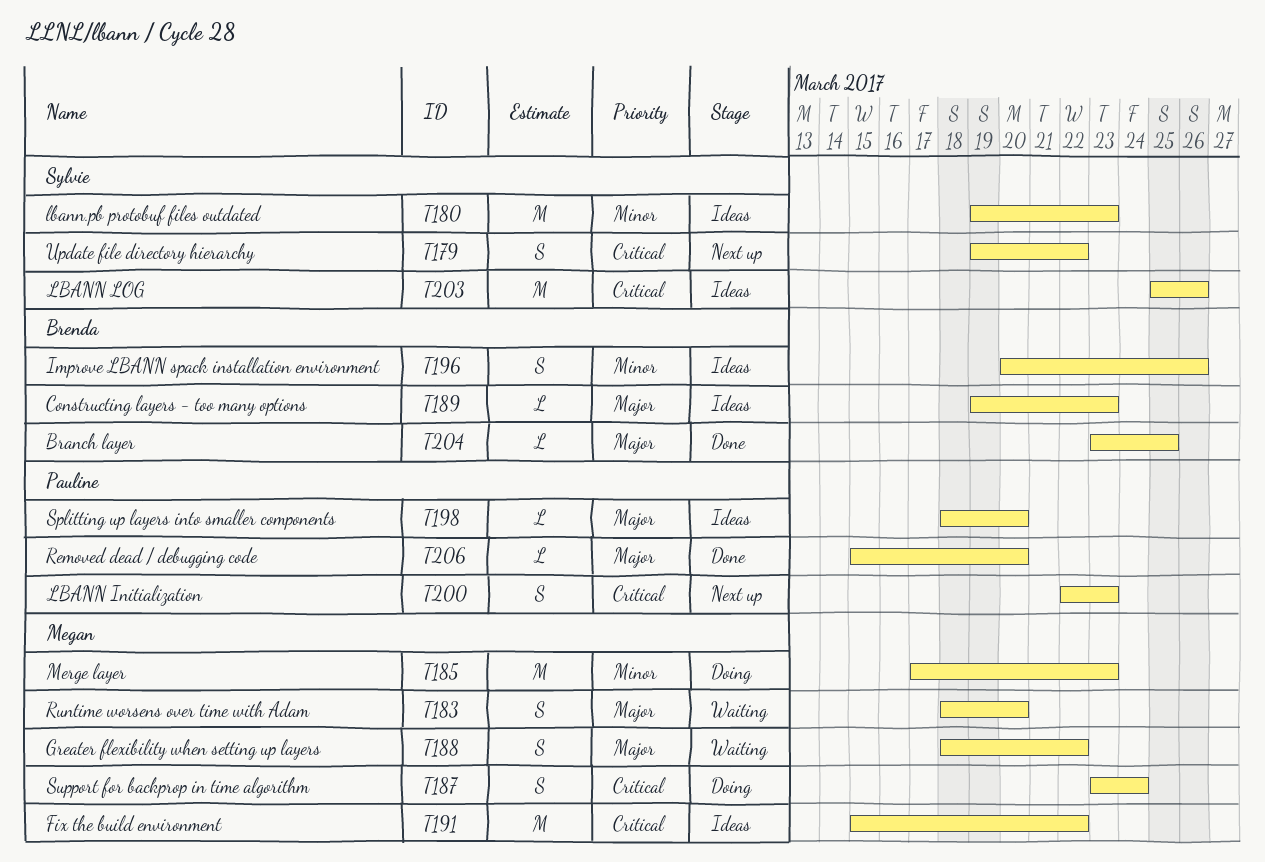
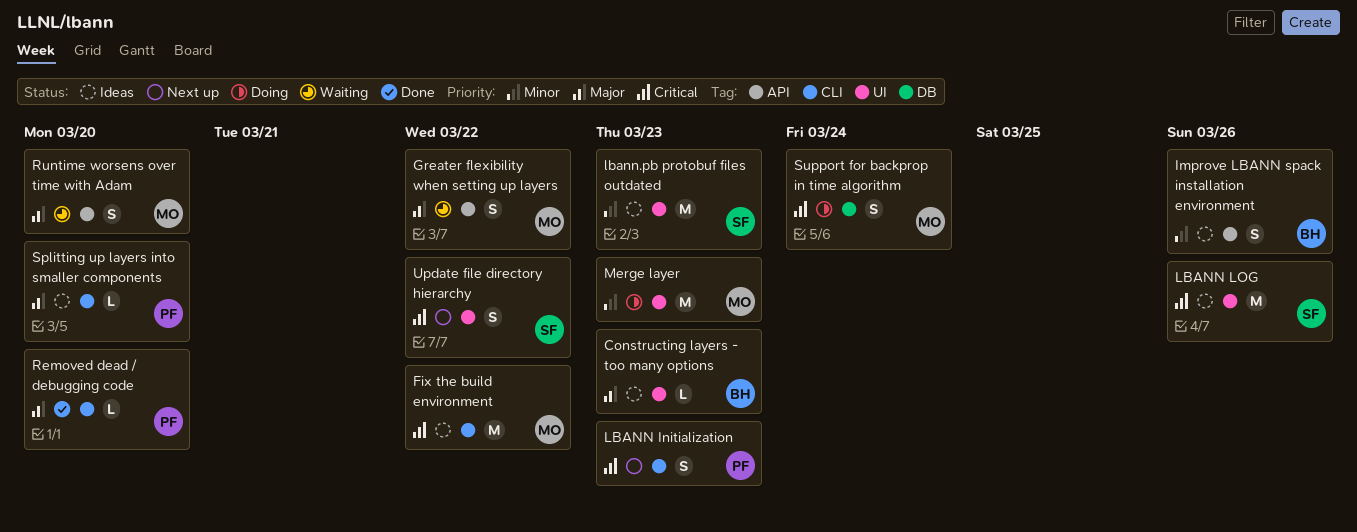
Branch layer: present -> none

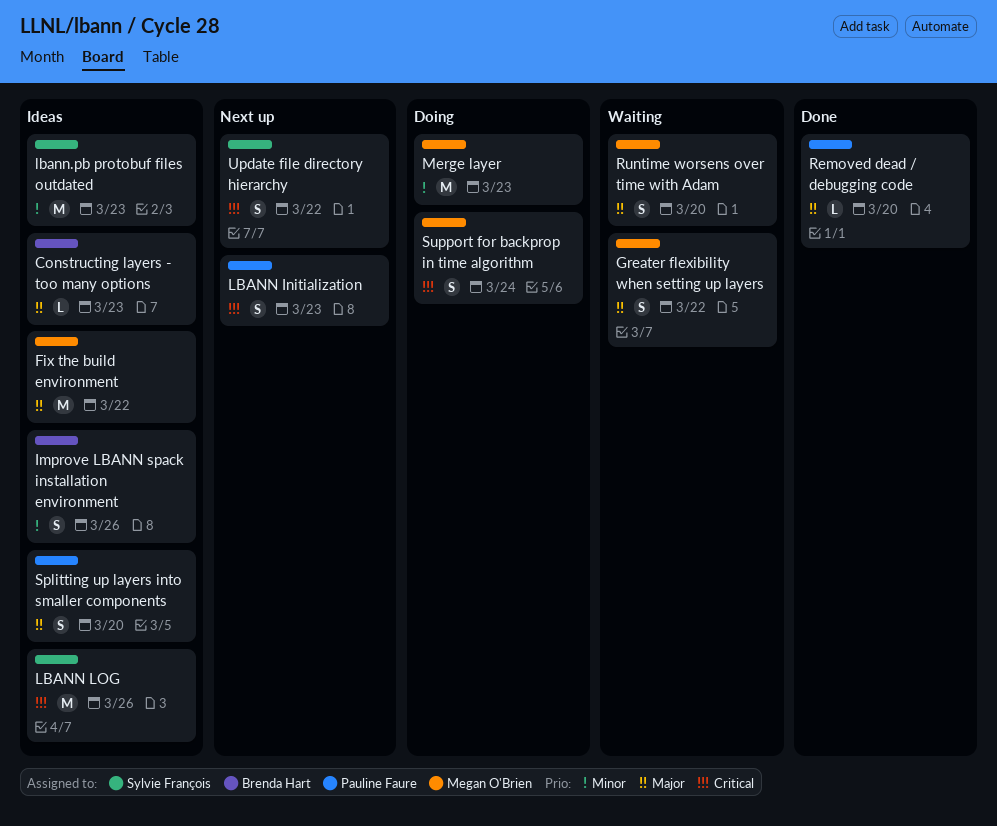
Fix the build environment, priority: Critical -> Major
Splitting up layers into smaller components, estimate: L -> S

